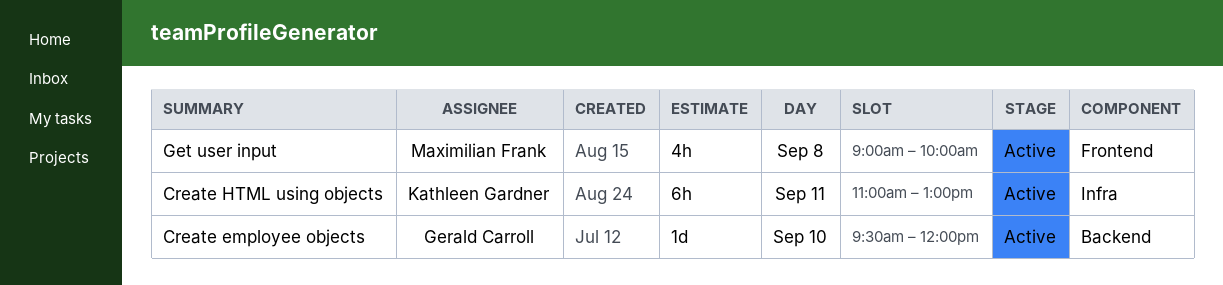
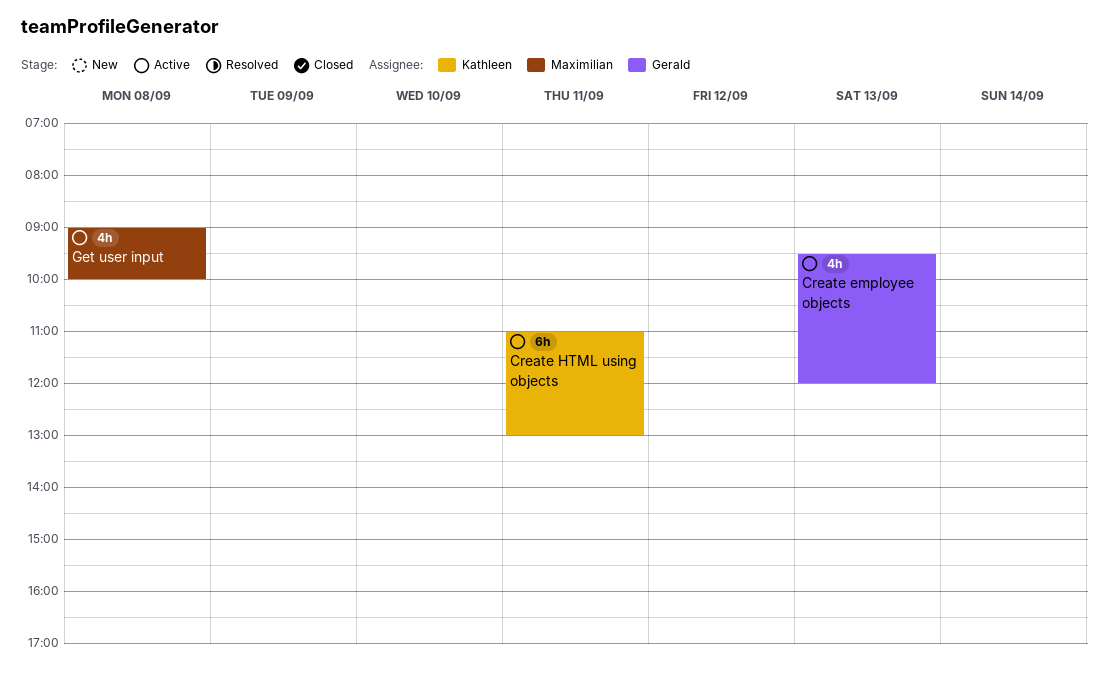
Create employee objects, estimate: 1d -> 4h
Create employee objects, day: Sep 10 -> Sep 13

